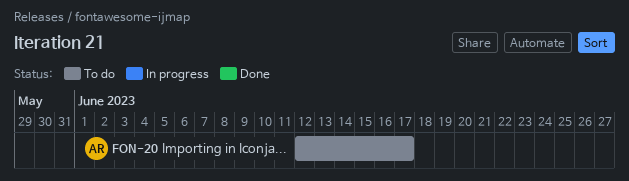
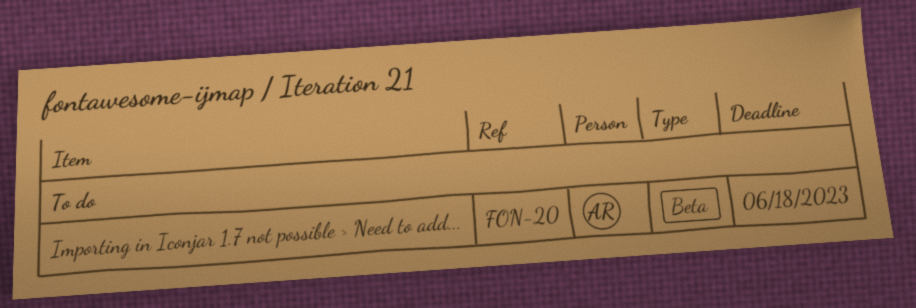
FON-20, due: Jun 17 -> Jun 18

